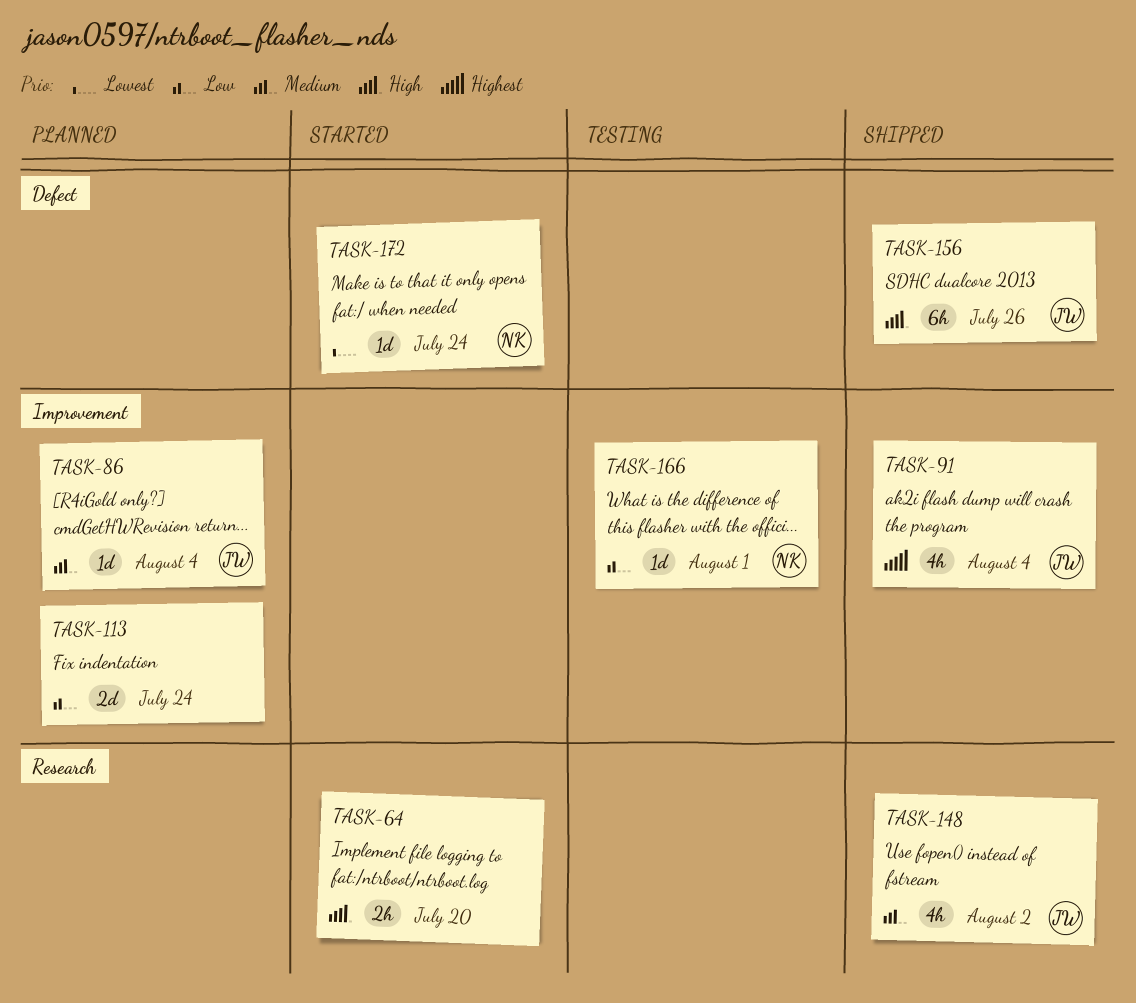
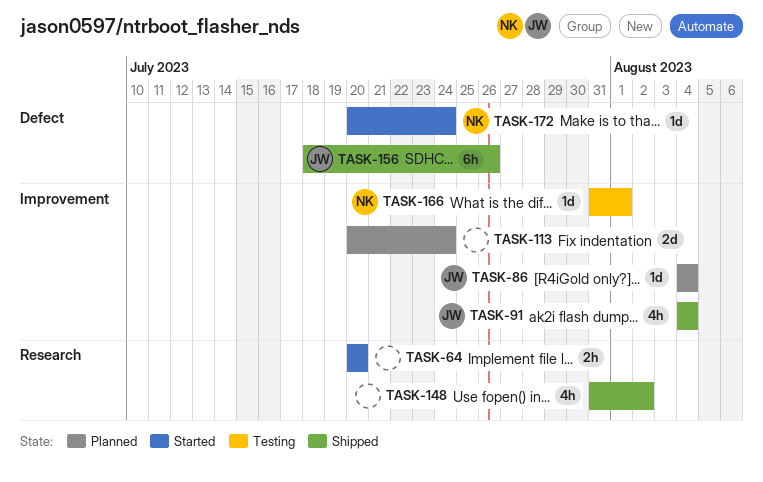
TASK-148, owner: JW -> none

